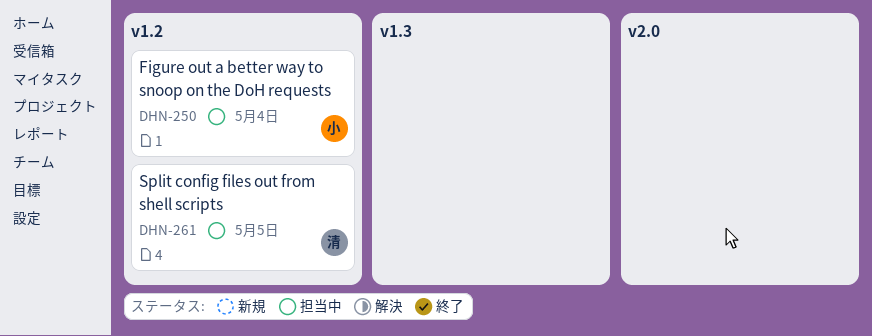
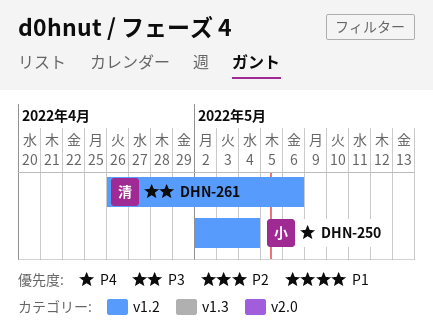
DHN-261, due: May 5 -> May 6

